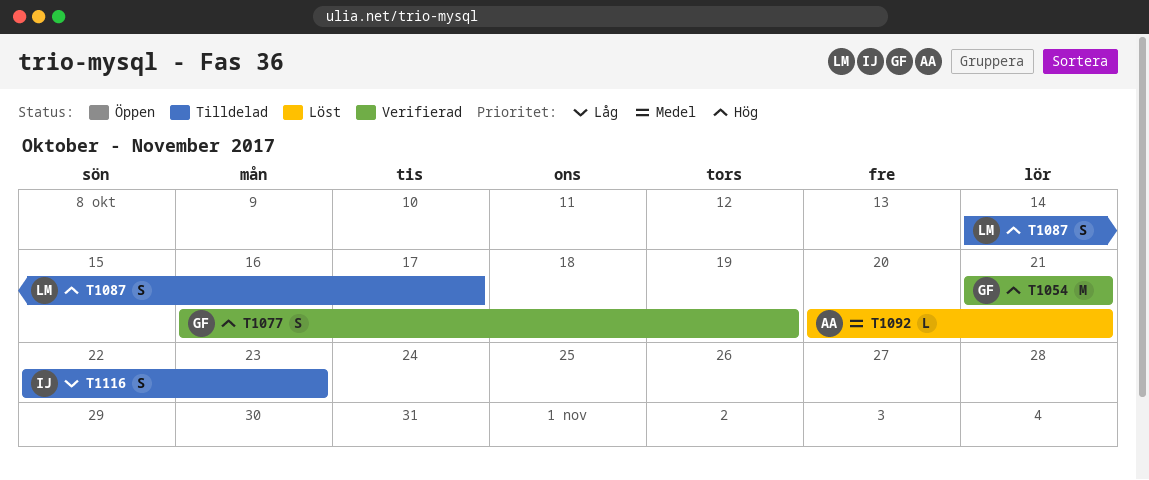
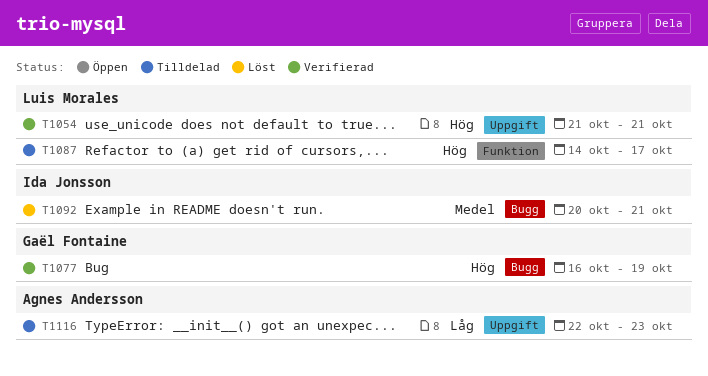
T1054, owner: Gaël Fontaine -> Luis Morales
T1092, owner: Agnes Andersson -> Ida Jonsson
T1116, owner: Ida Jonsson -> Agnes Andersson

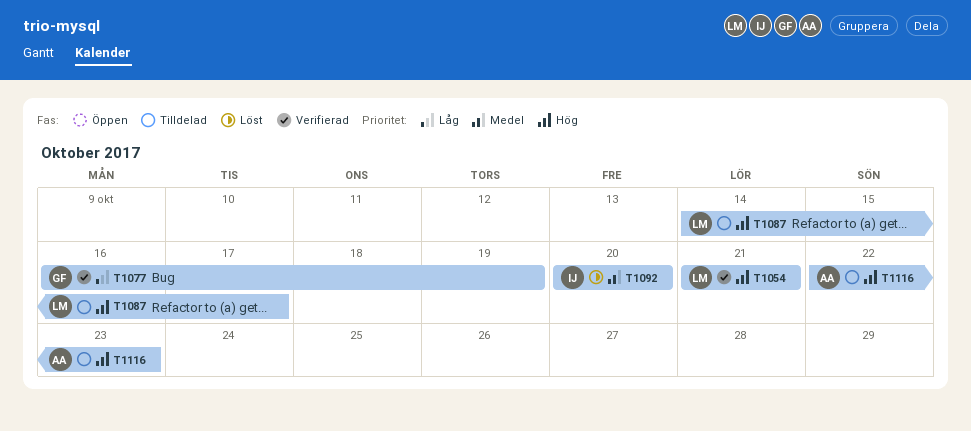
T1077, priority: Hög -> Låg
T1092, due: Oct 21 -> Oct 20
T1116, priority: Låg -> Hög

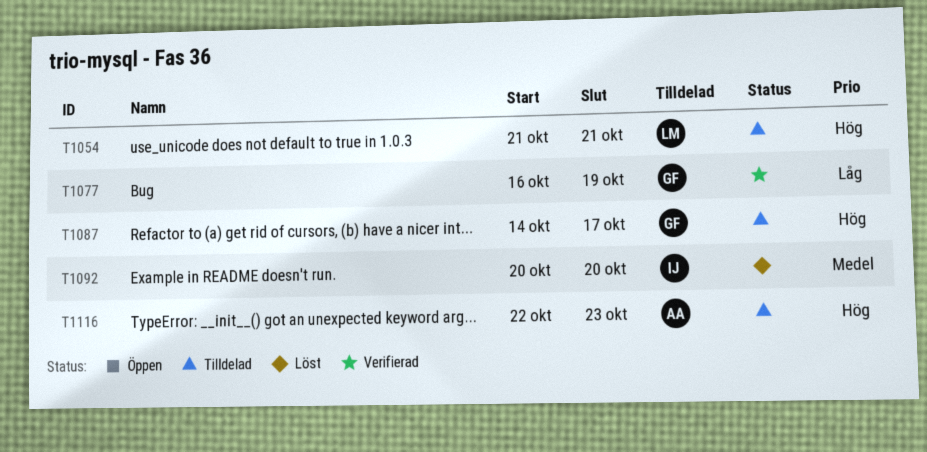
T1054, status: Verifierad -> Tilldelad
T1087, owner: LM -> GF

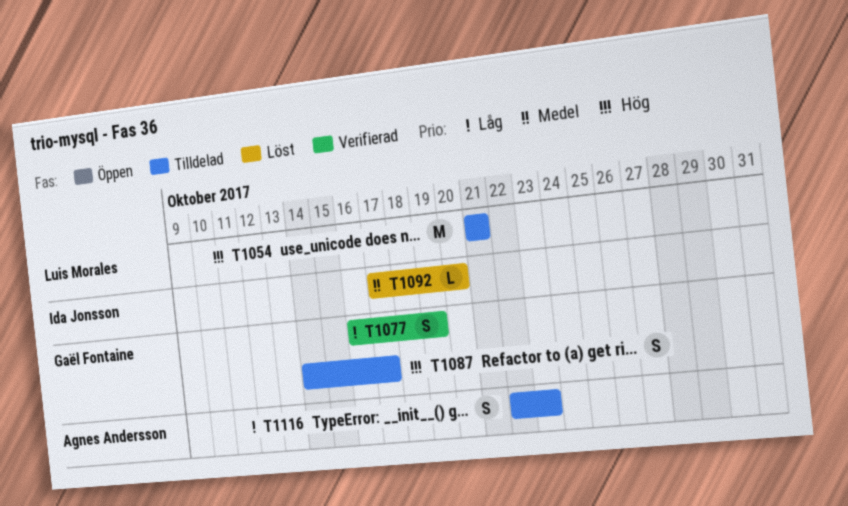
T1092, start: Oct 20 -> Oct 17
T1116, priority: Hög -> Låg

